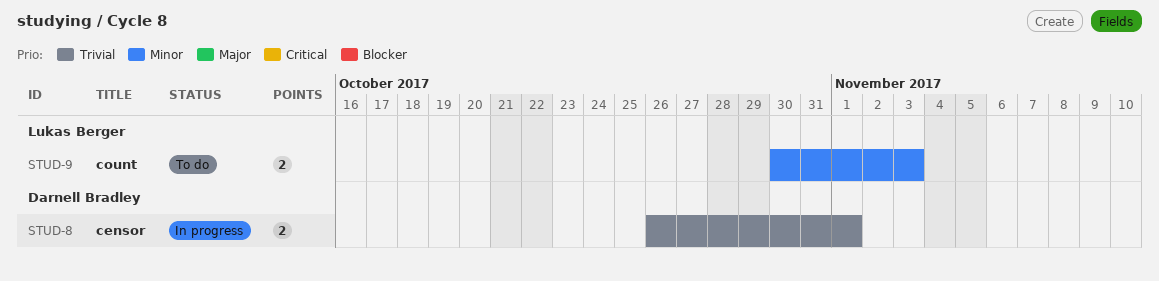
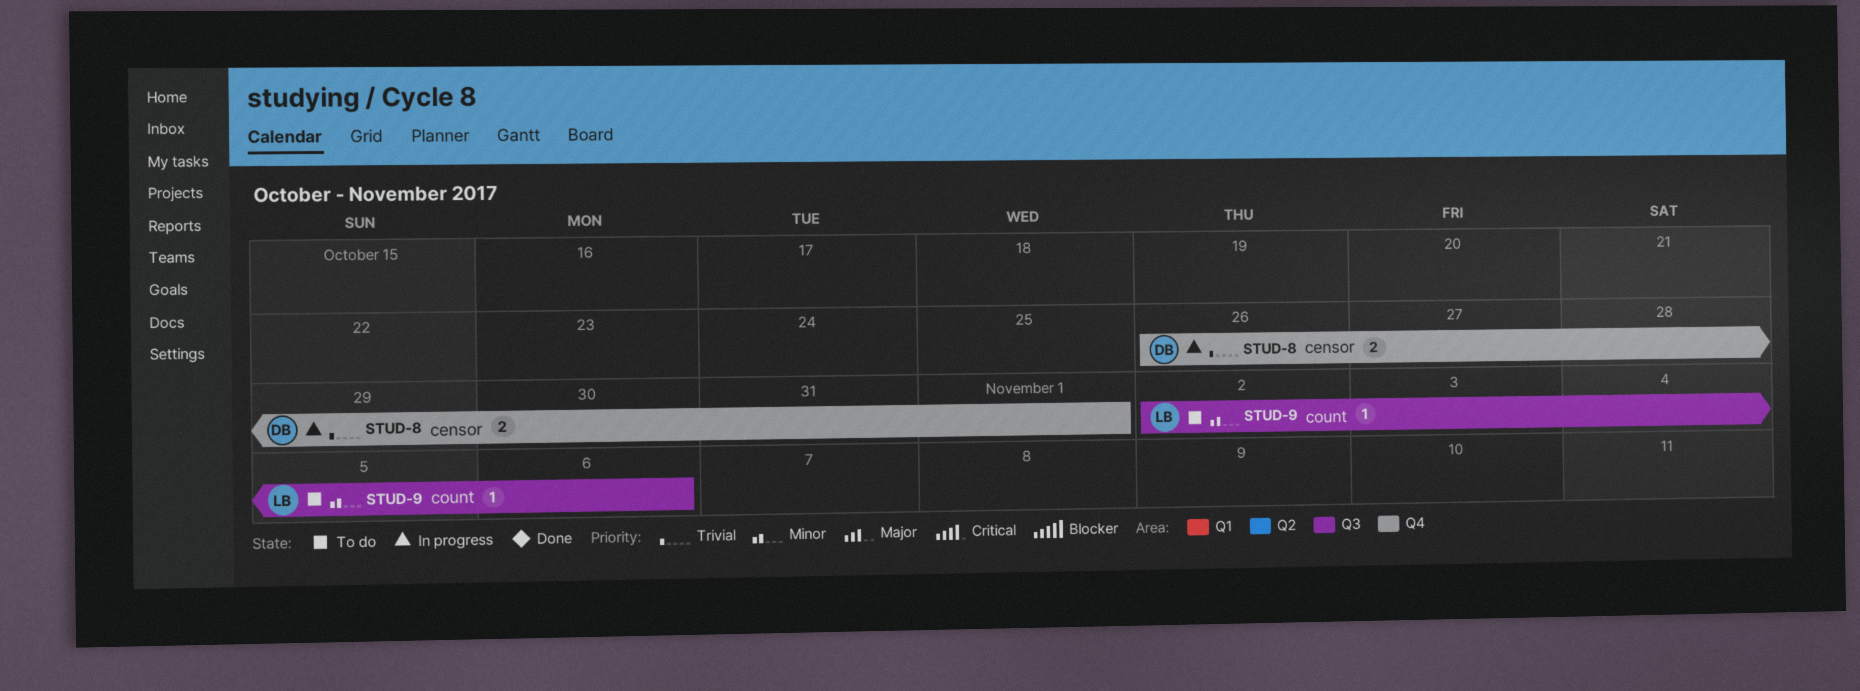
STUD-9, estimate: 2 -> 1
STUD-9, start: Oct 30 -> Nov 2
STUD-9, due: Nov 3 -> Nov 6

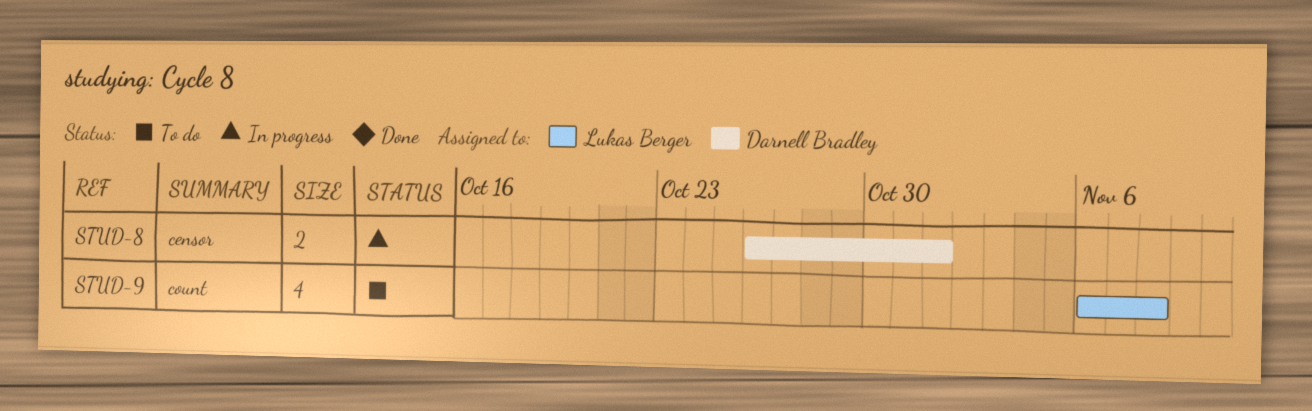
STUD-9, estimate: 1 -> 4
STUD-9, start: Nov 2 -> Nov 6
STUD-9, due: Nov 6 -> Nov 8

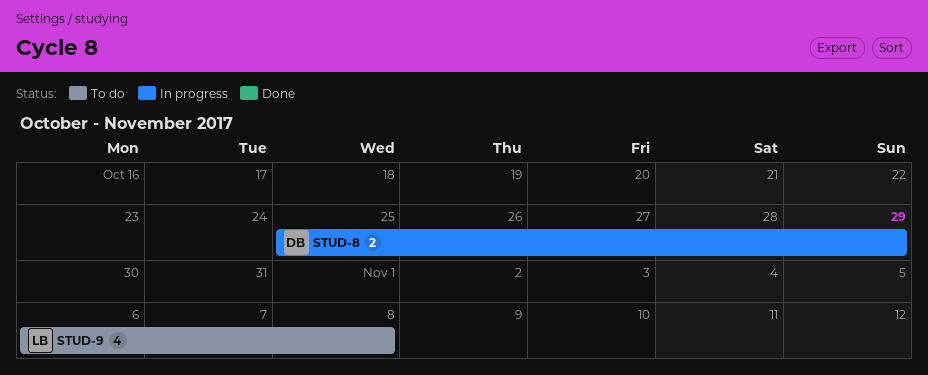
STUD-8, start: Oct 26 -> Oct 25
STUD-8, due: Nov 1 -> Oct 29

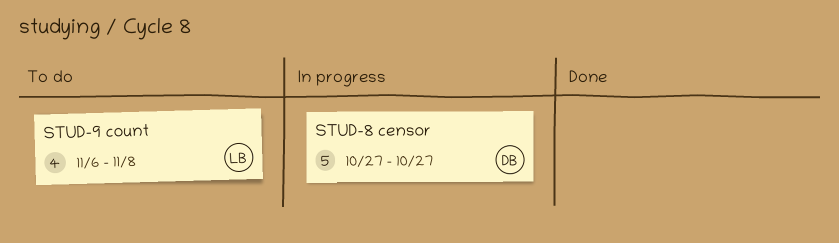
STUD-8, estimate: 2 -> 5
STUD-8, start: Oct 25 -> Oct 27
STUD-8, due: Oct 29 -> Oct 27

